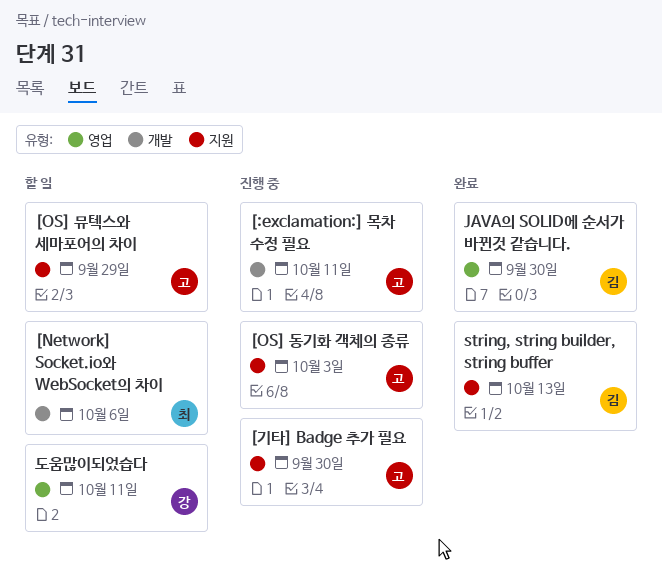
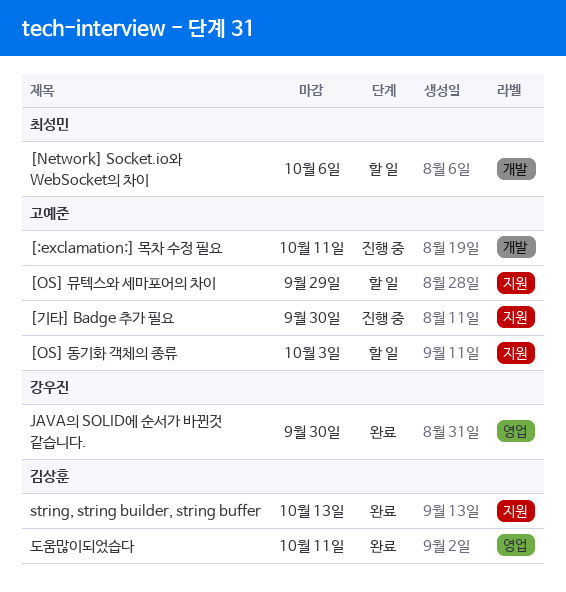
[OS] 동기화 객체의 종류, status: 진행 중 -> 할 일
JAVA의 SOLID에 순서가 바뀐것 같습니다., owner: 김상훈 -> 강우진
도움많이되었습다, status: 할 일 -> 완료
도움많이되었습다, owner: 강우진 -> 김상훈

